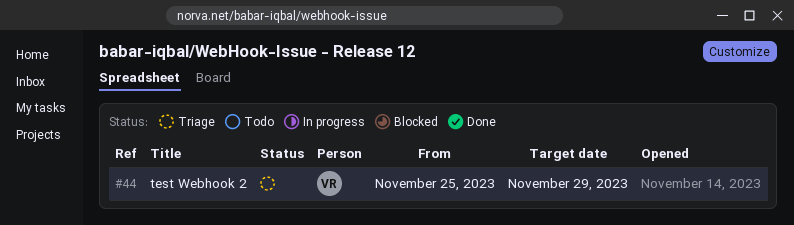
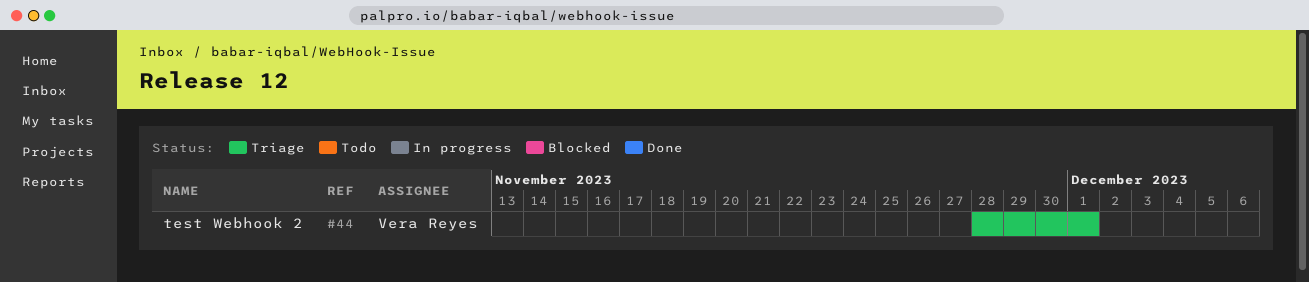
#44, start: Nov 25 -> Nov 28
#44, due: Nov 29 -> Dec 1

